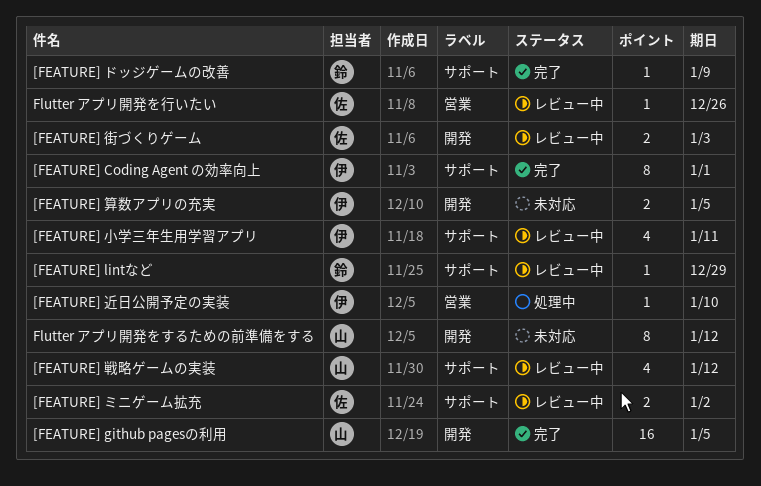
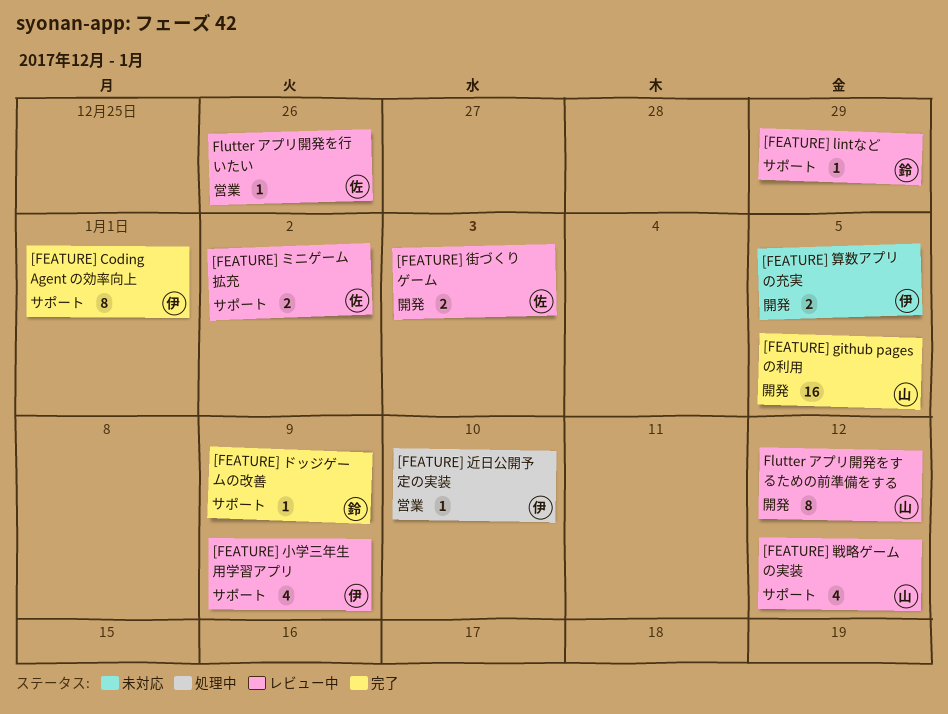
[FEATURE] 小学三年生用学習アプリ, due: Jan 11 -> Jan 9
Flutter アプリ開発をするための前準備をする, status: 未対応 -> レビュー中

